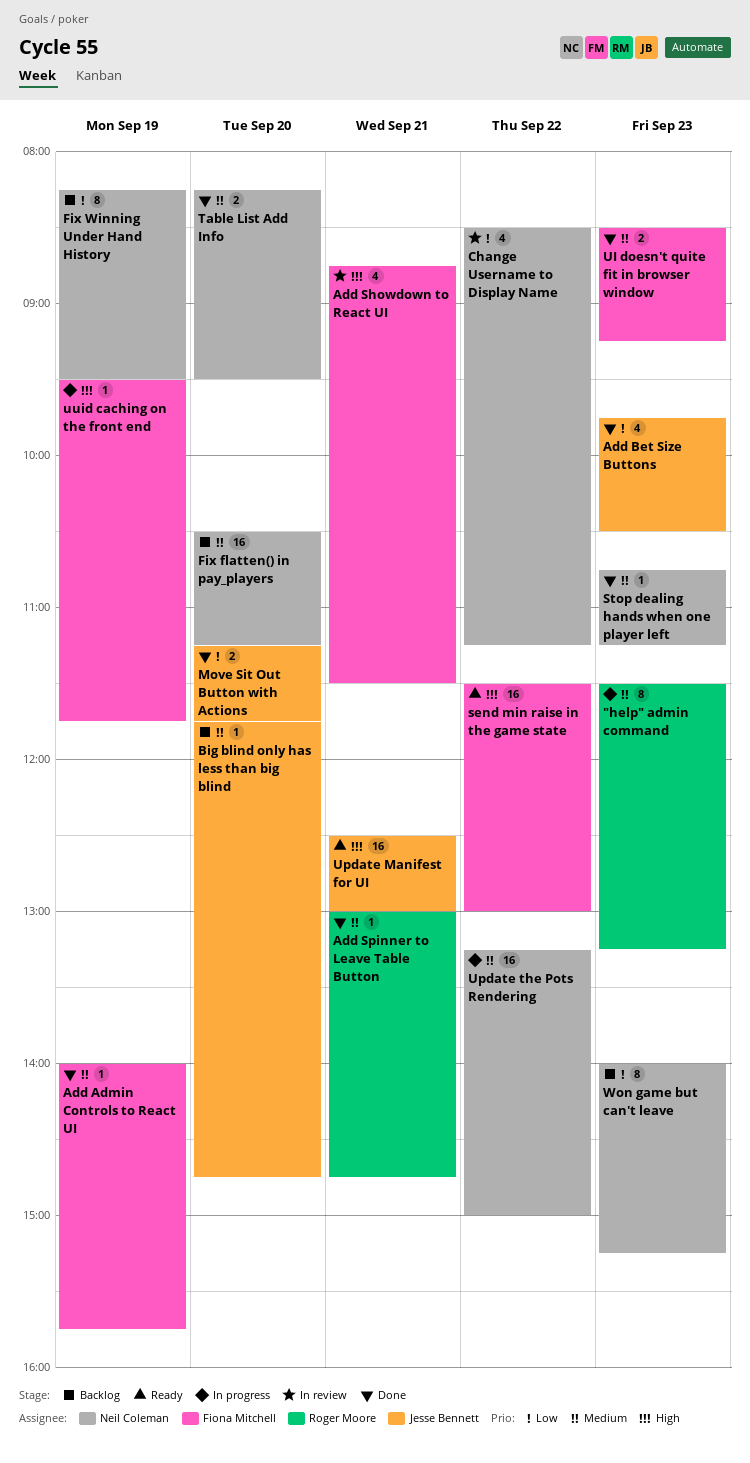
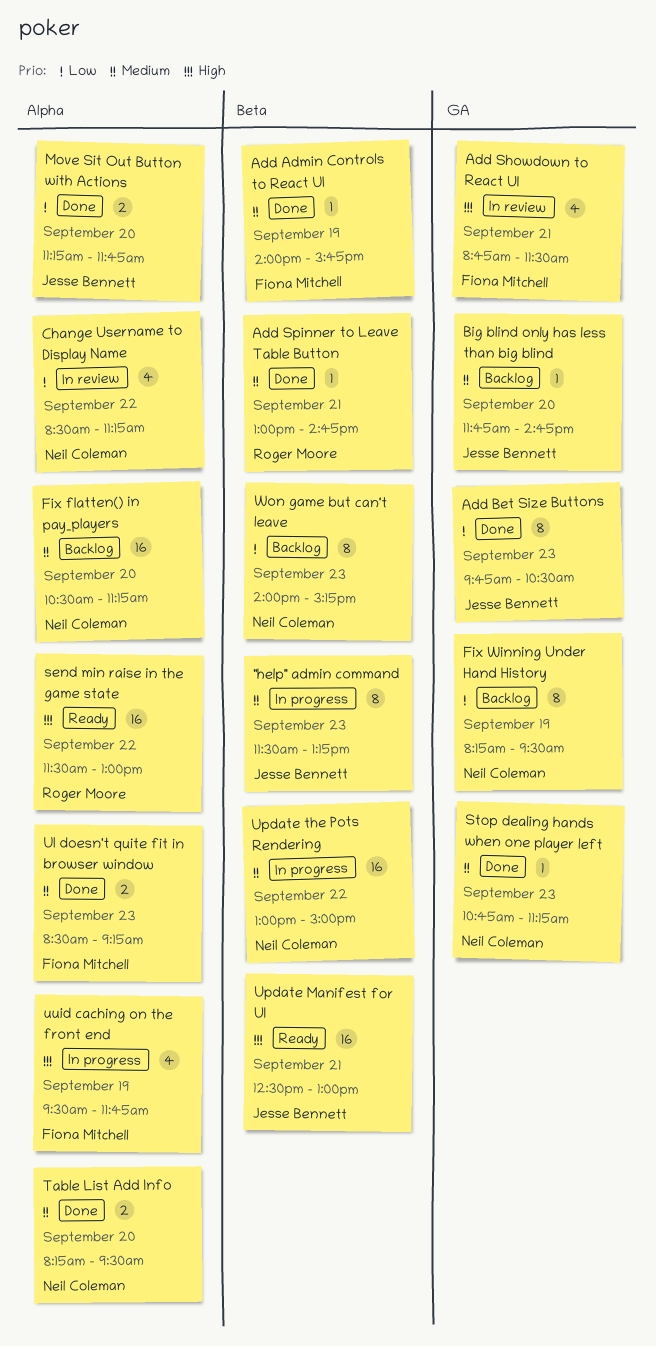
"help" admin command, owner: Roger Moore -> Jesse Bennett
Add Bet Size Buttons, estimate: 4 -> 8
send min raise in the game state, owner: Fiona Mitchell -> Roger Moore
Update the Pots Rendering, begins: 13:15 -> 13:00
uuid caching on the front end, estimate: 1 -> 4

